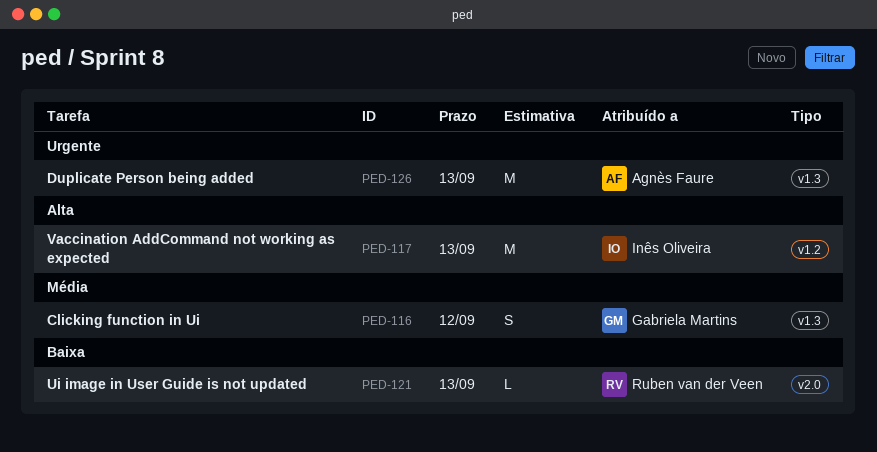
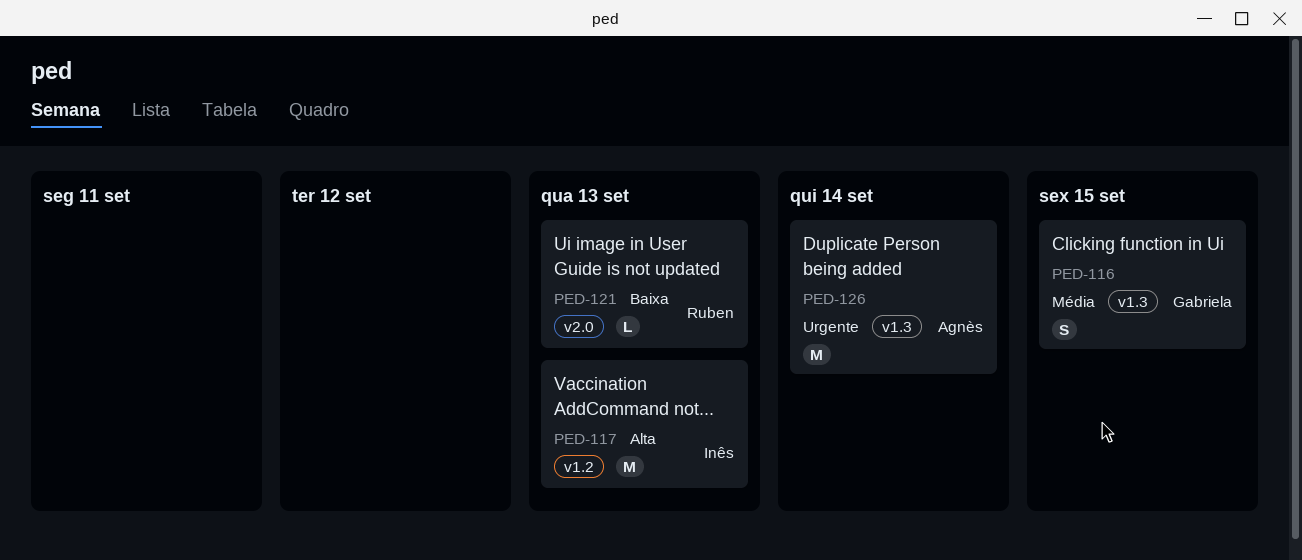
PED-116, due: Sep 12 -> Sep 15
PED-126, due: Sep 13 -> Sep 14

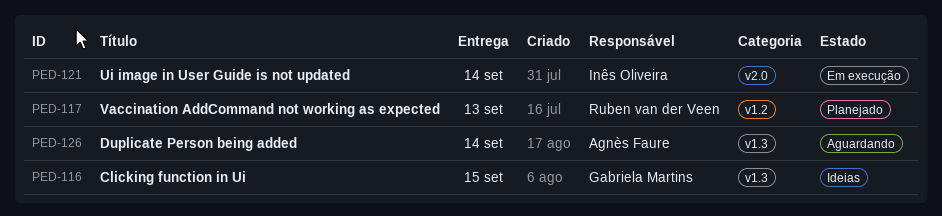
PED-117, owner: Inês Oliveira -> Ruben van der Veen
PED-121, owner: Ruben van der Veen -> Inês Oliveira
PED-121, due: Sep 13 -> Sep 14

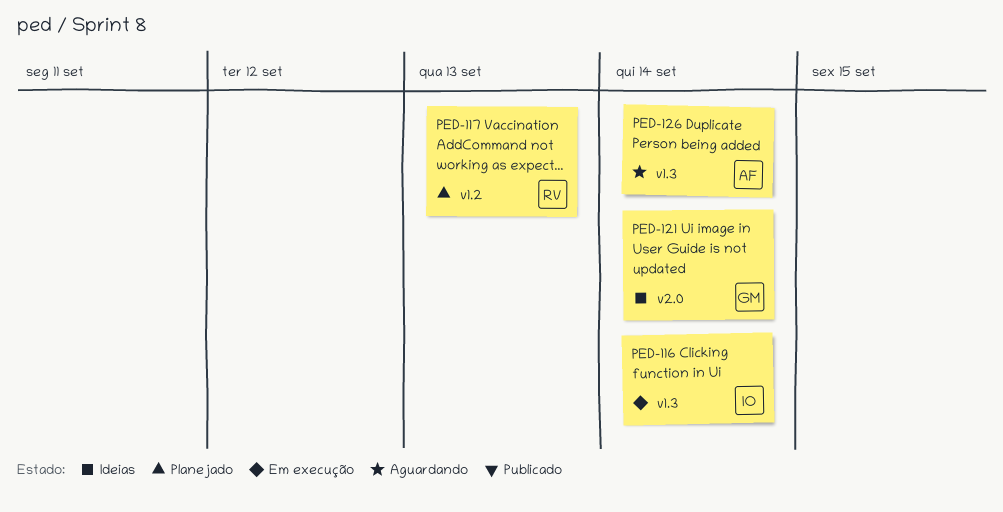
PED-116, status: Ideias -> Em execução
PED-116, owner: Gabriela Martins -> Inês Oliveira
PED-116, due: Sep 15 -> Sep 14
PED-121, status: Em execução -> Ideias
PED-121, owner: Inês Oliveira -> Gabriela Martins

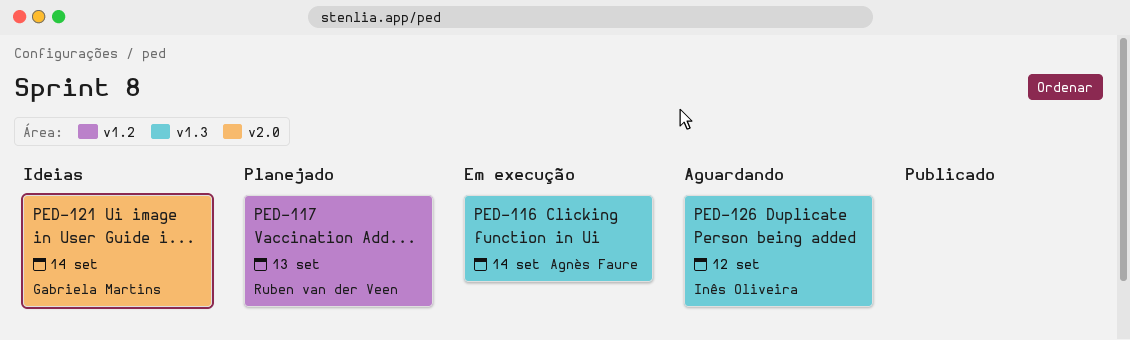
PED-116, owner: Inês Oliveira -> Agnès Faure
PED-126, owner: Agnès Faure -> Inês Oliveira
PED-126, due: Sep 14 -> Sep 12

